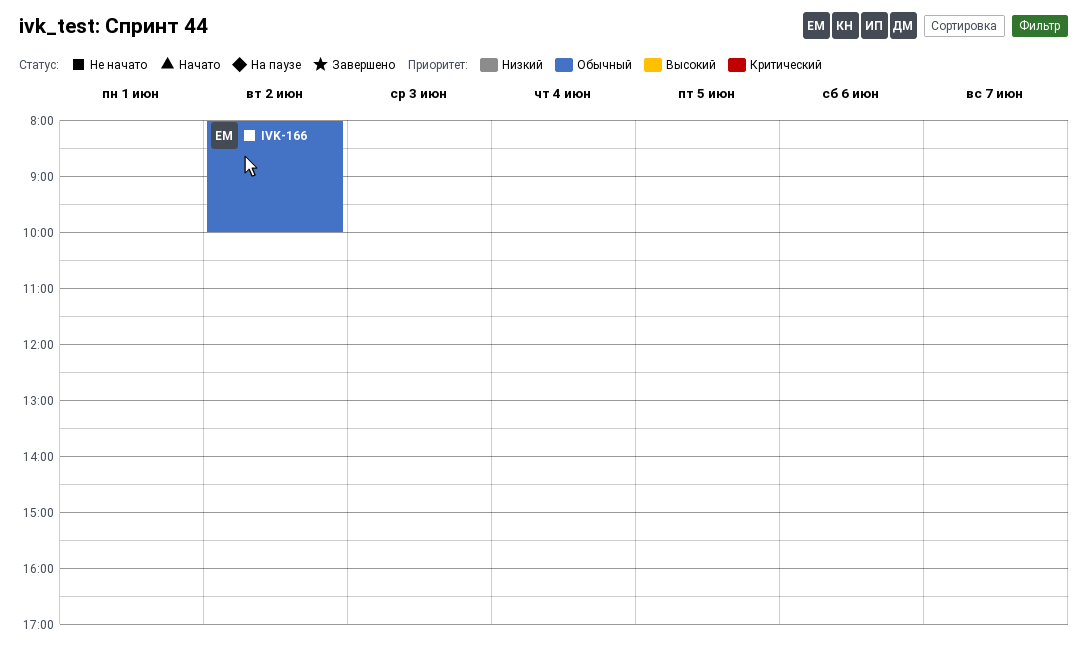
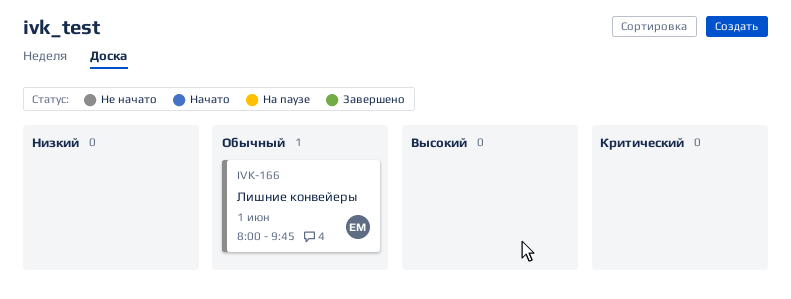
IVK-166, day: Jun 2 -> Jun 1
IVK-166, ends: 10:00 -> 09:45

